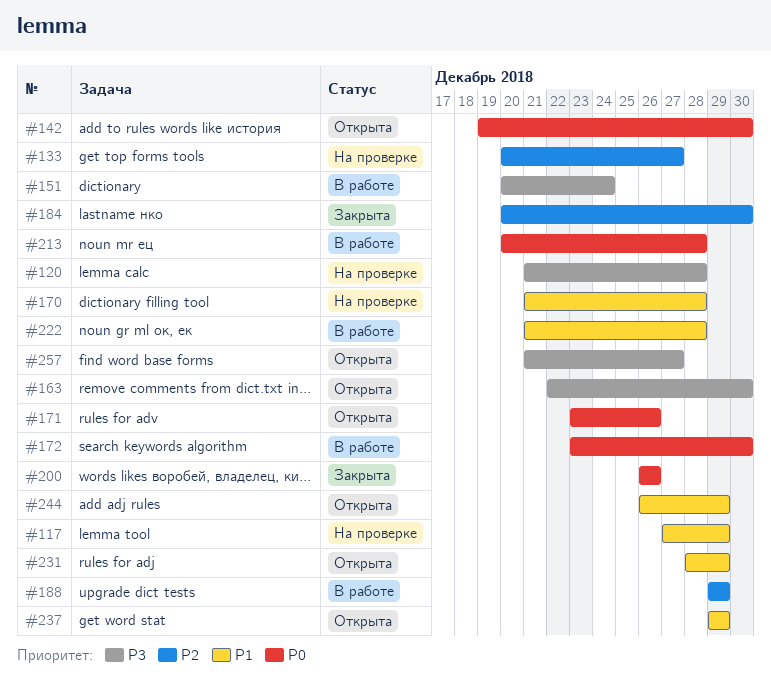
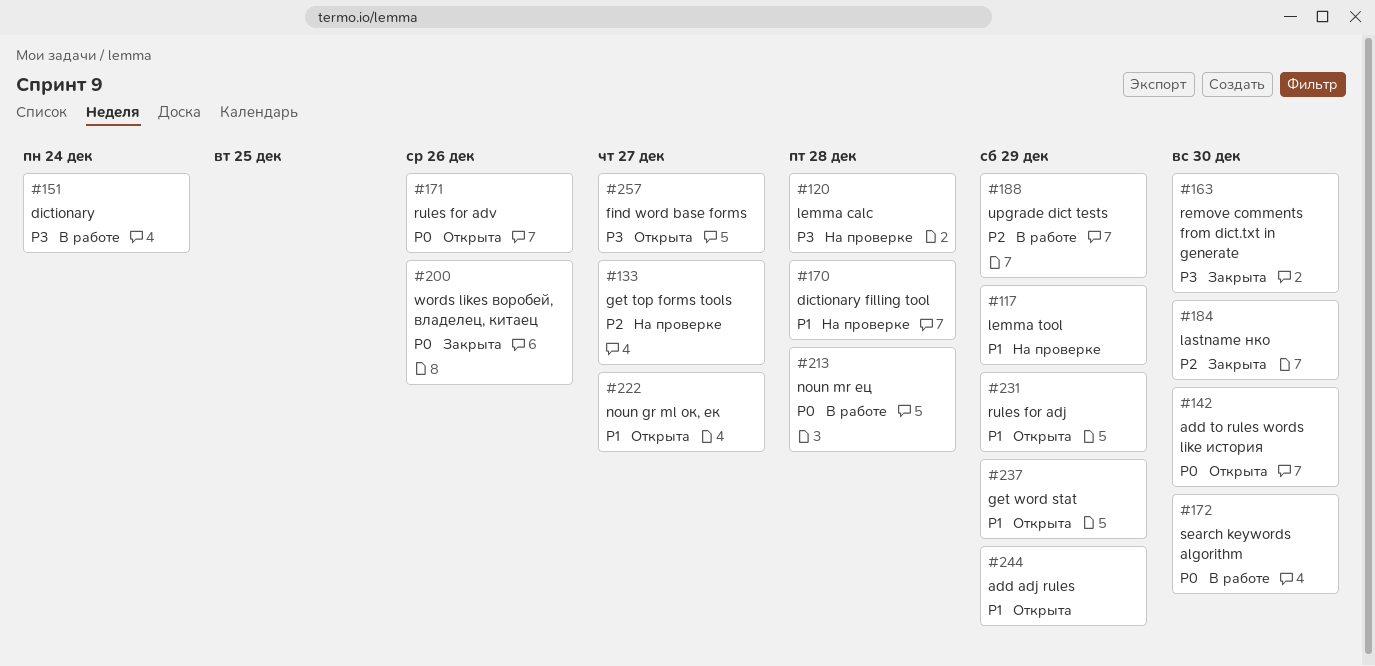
#163, status: Открыта -> Закрыта
#222, status: В работе -> Открыта
#222, due: Dec 28 -> Dec 27

